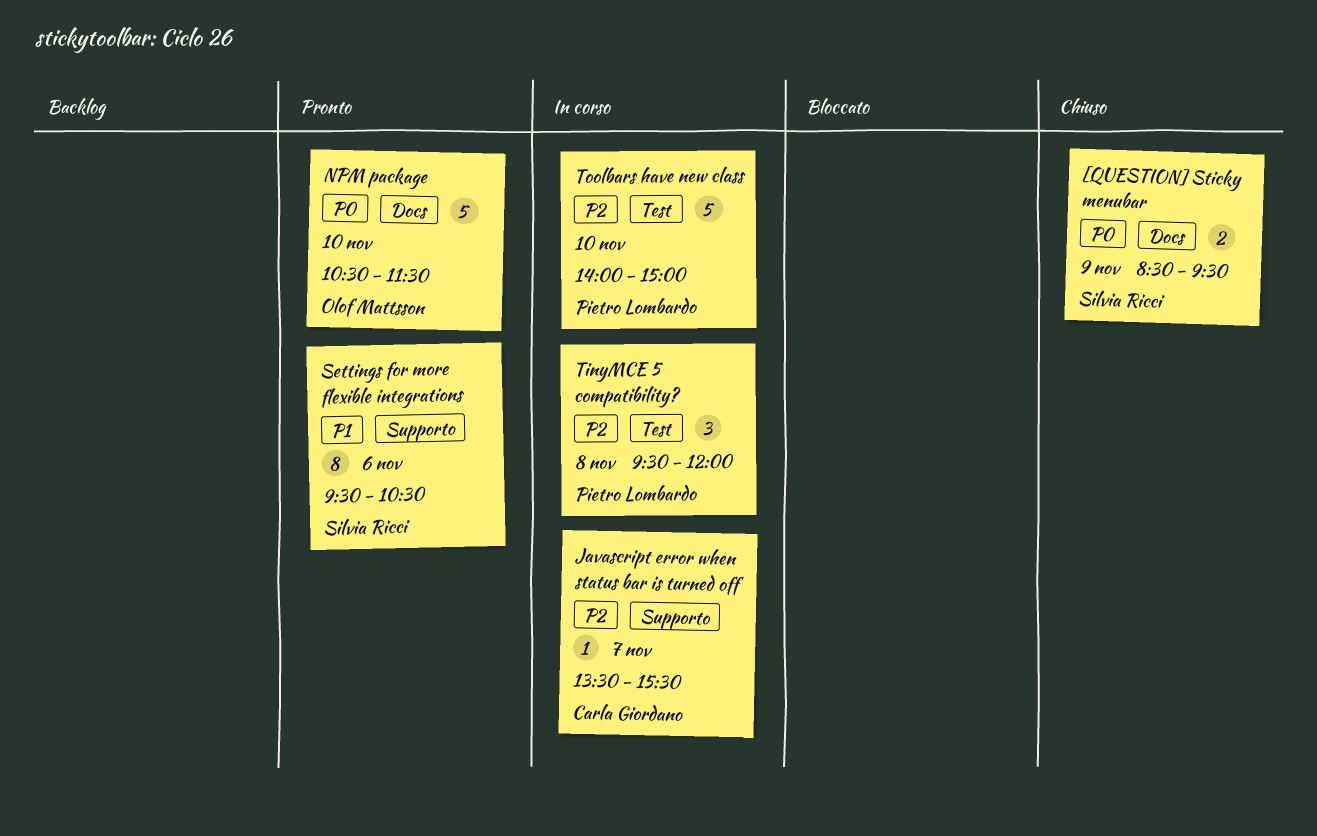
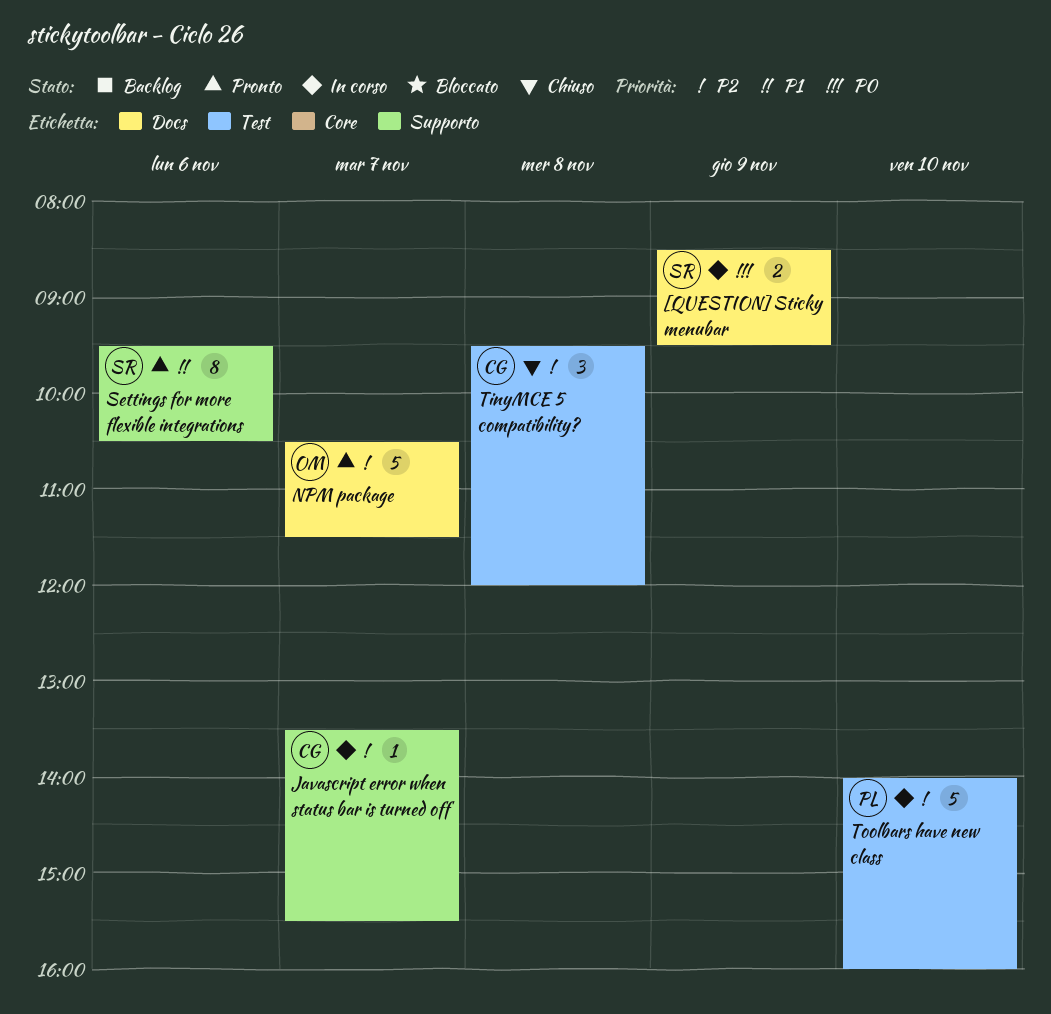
[QUESTION] Sticky menubar, status: Chiuso -> In corso
NPM package, priority: P0 -> P2
NPM package, day: Nov 10 -> Nov 7
TinyMCE 5 compatibility?, status: In corso -> Chiuso
TinyMCE 5 compatibility?, owner: Pietro Lombardo -> Carla Giordano
Toolbars have new class, ends: 15:00 -> 16:00

